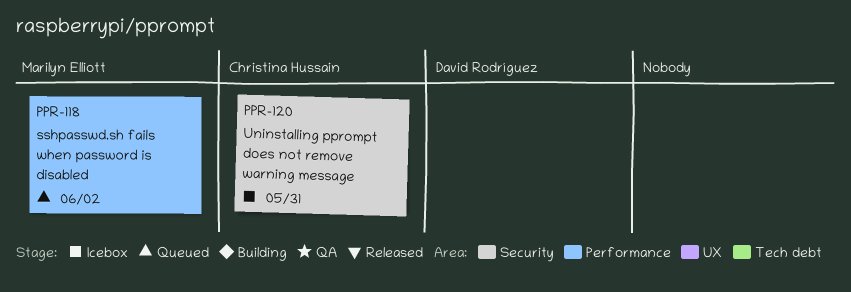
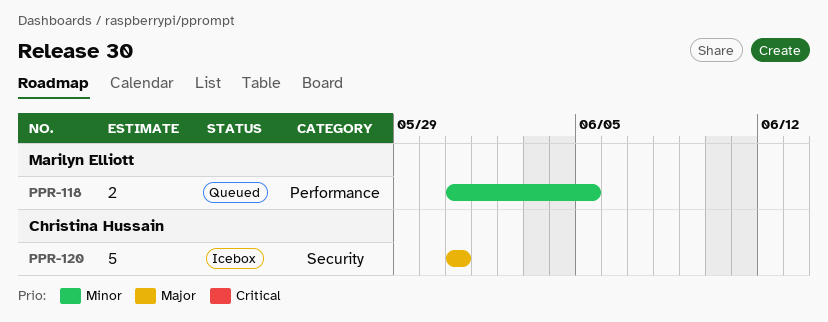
PPR-118, due: Jun 2 -> Jun 5

